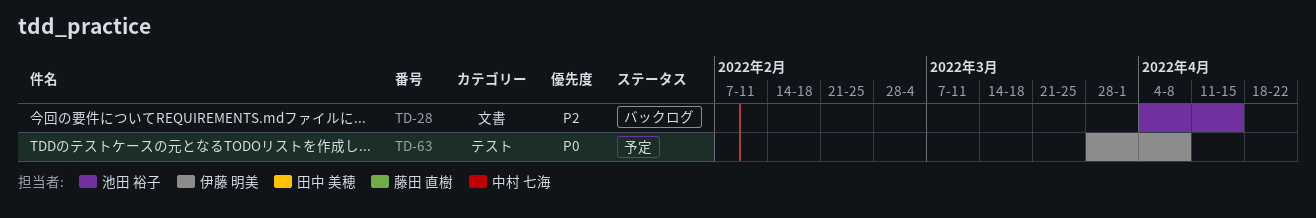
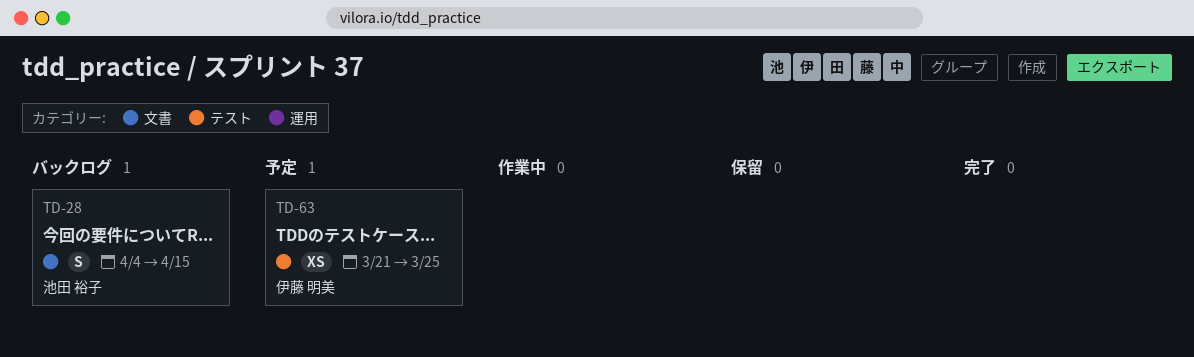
TD-63, start: Mar 28 -> Mar 21
TD-63, due: Apr 8 -> Mar 25

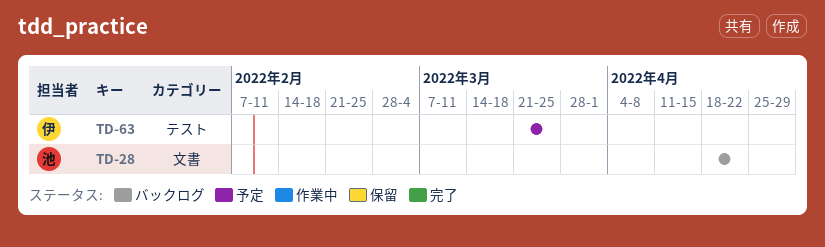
TD-28, start: Apr 4 -> Apr 18
TD-28, due: Apr 15 -> Apr 22

